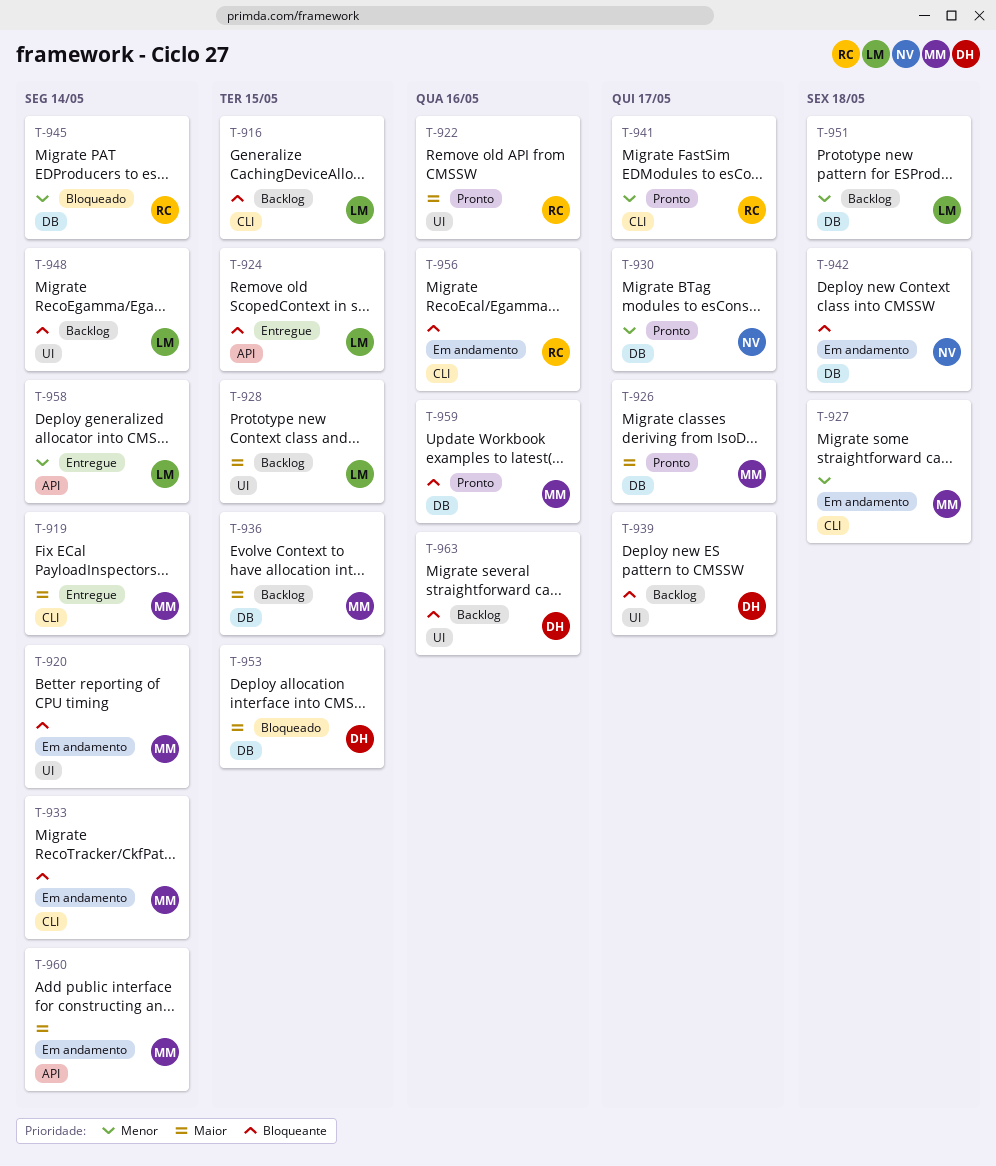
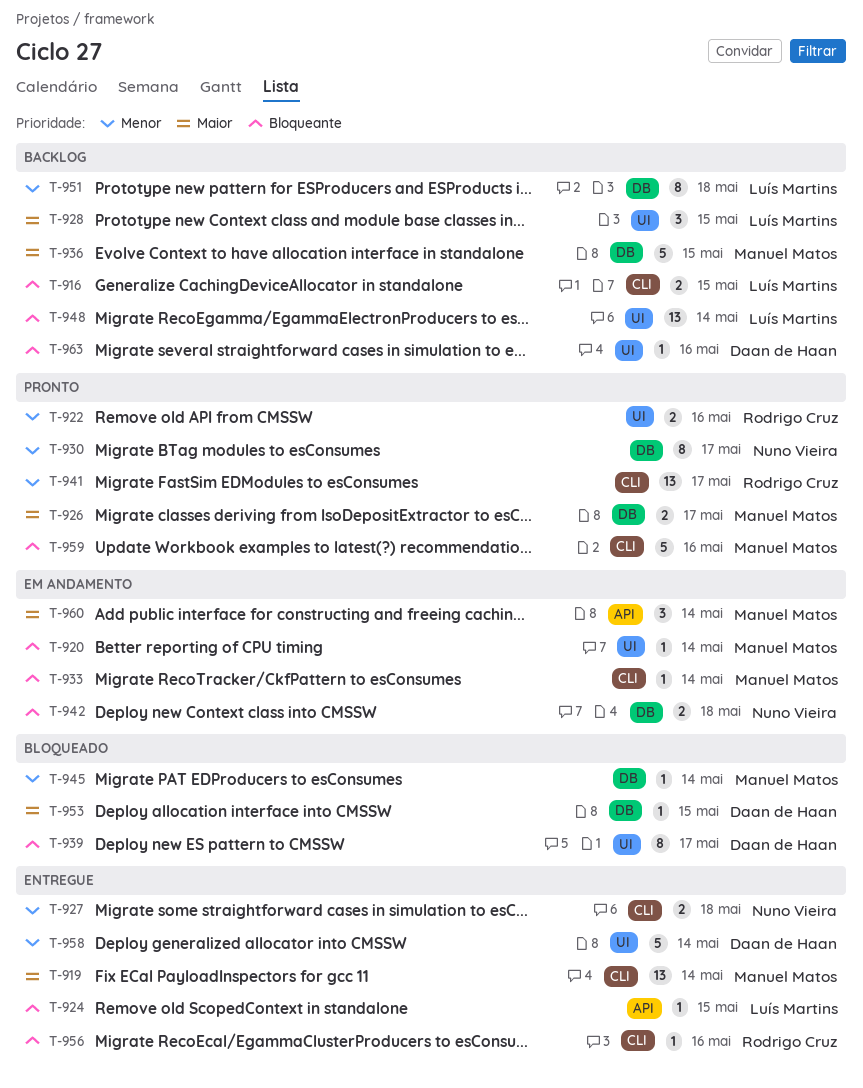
T-922, priority: Maior -> Menor
T-927, status: Em andamento -> Entregue
T-927, owner: Manuel Matos -> Nuno Vieira
T-939, status: Backlog -> Bloqueado
T-945, owner: Rodrigo Cruz -> Manuel Matos
T-956, status: Em andamento -> Entregue
T-958, owner: Luís Martins -> Daan de Haan
T-958, label: API -> UI
T-959, label: DB -> CLI

